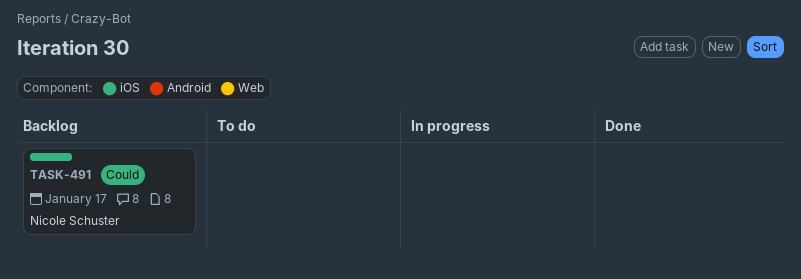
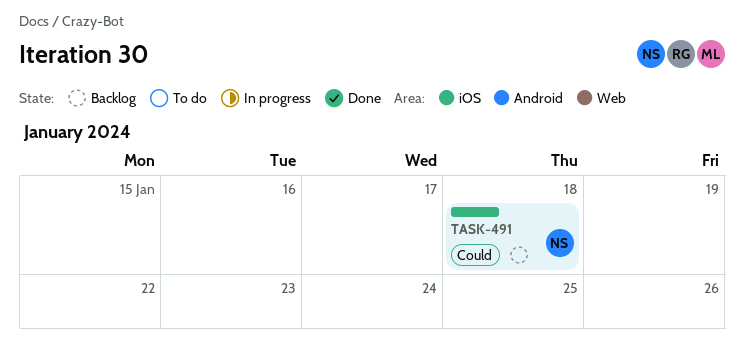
TASK-491, due: Jan 17 -> Jan 18

